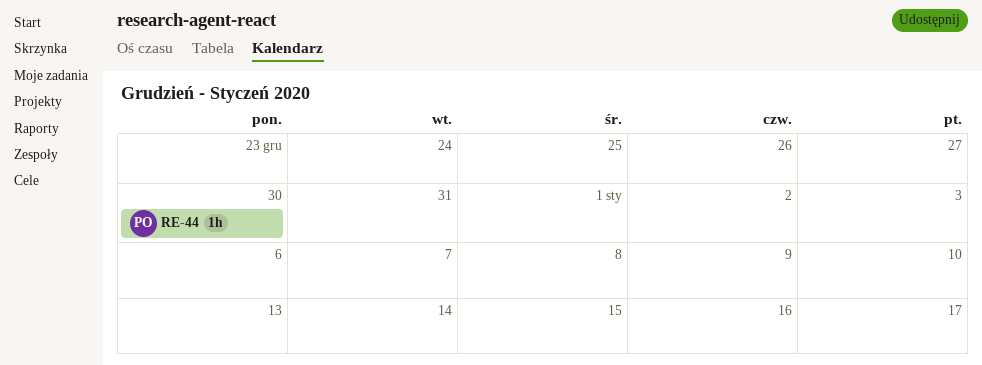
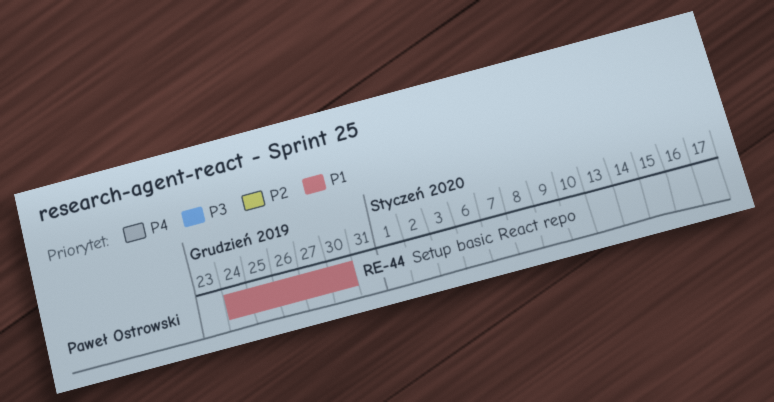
RE-44, start: Dec 30 -> Dec 24

